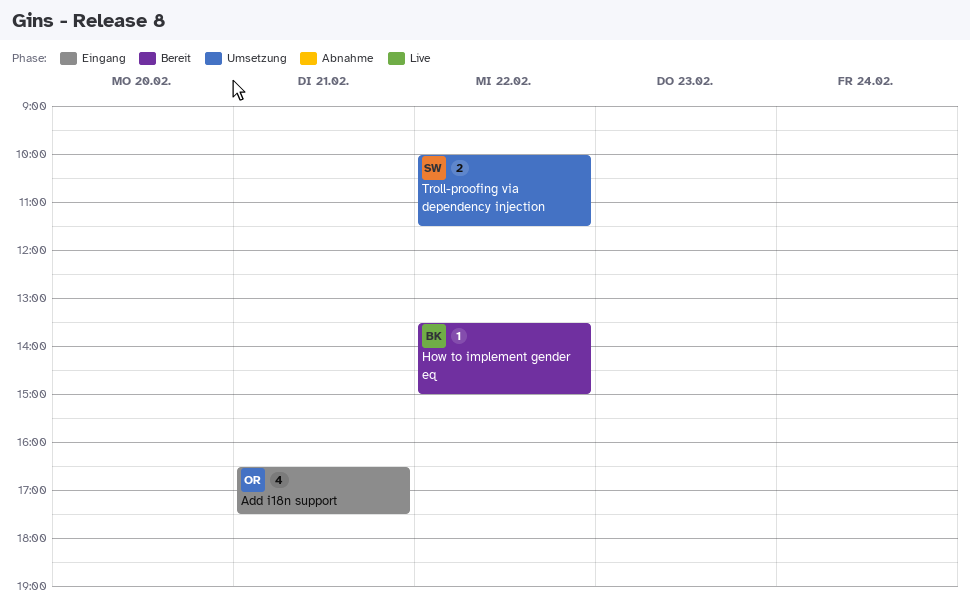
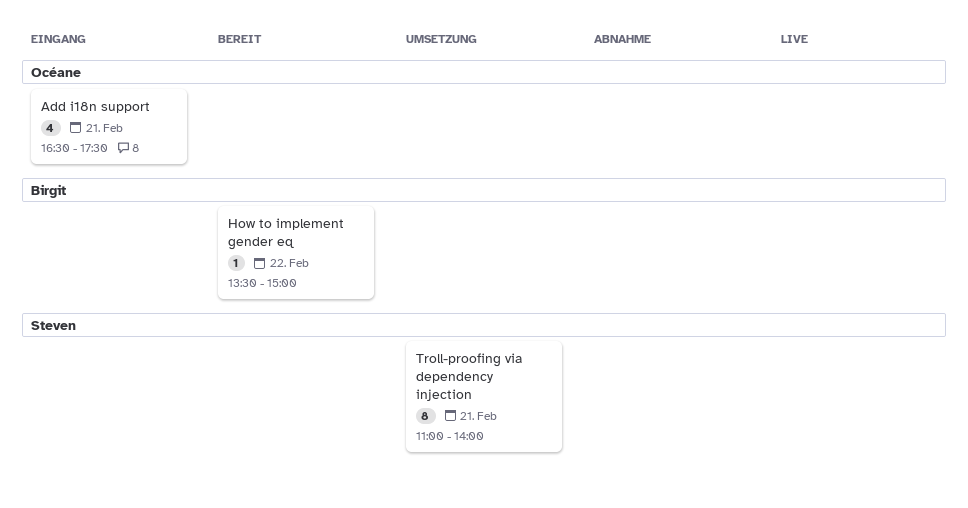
Troll-proofing via dependency injection, estimate: 2 -> 8
Troll-proofing via dependency injection, day: Feb 22 -> Feb 21
Troll-proofing via dependency injection, begins: 10:00 -> 11:00
Troll-proofing via dependency injection, ends: 11:30 -> 14:00

